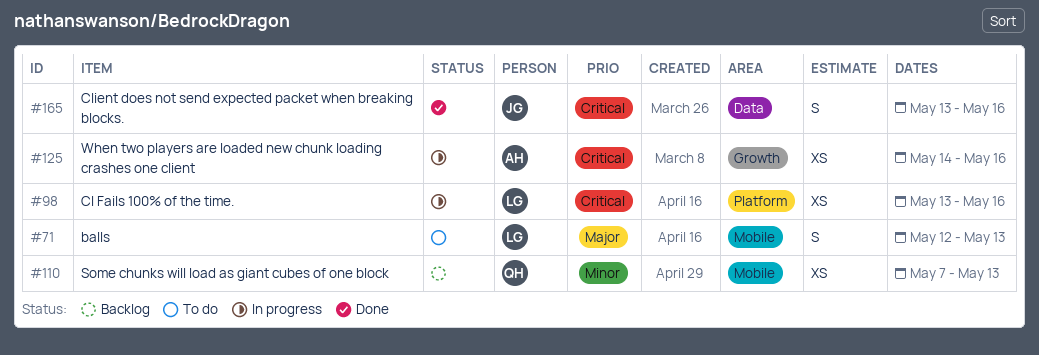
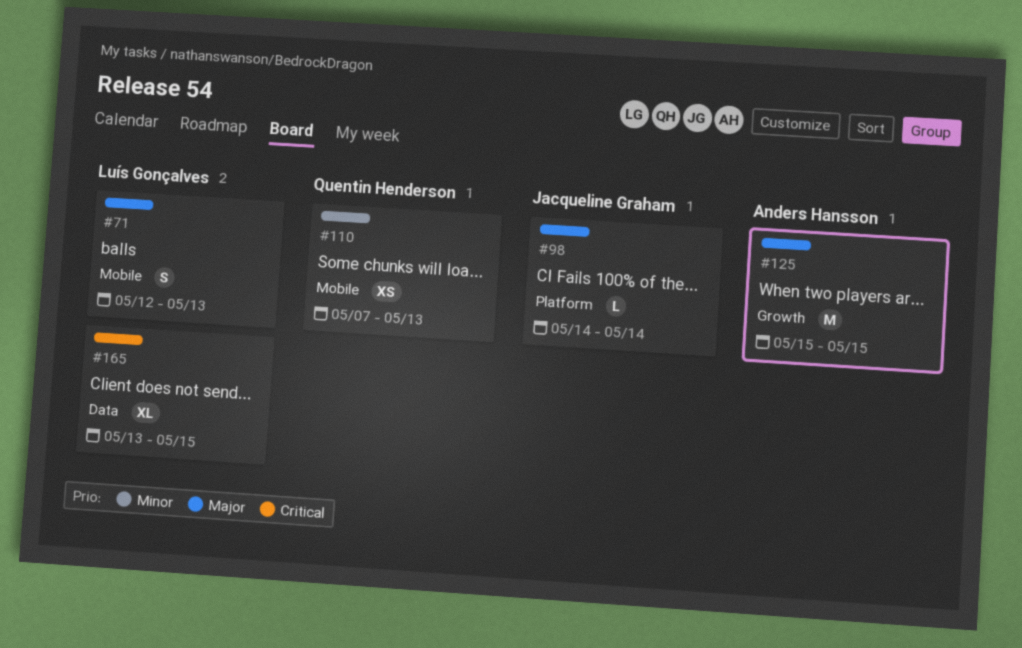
#98, owner: Luís Gonçalves -> Jacqueline Graham
#98, priority: Critical -> Major
#98, estimate: XS -> L
#98, start: May 13 -> May 14
#98, due: May 16 -> May 14
#125, priority: Critical -> Major
#125, estimate: XS -> M
#125, start: May 14 -> May 15
#125, due: May 16 -> May 15
#165, owner: Jacqueline Graham -> Luís Gonçalves
#165, estimate: S -> XL
#165, due: May 16 -> May 15

